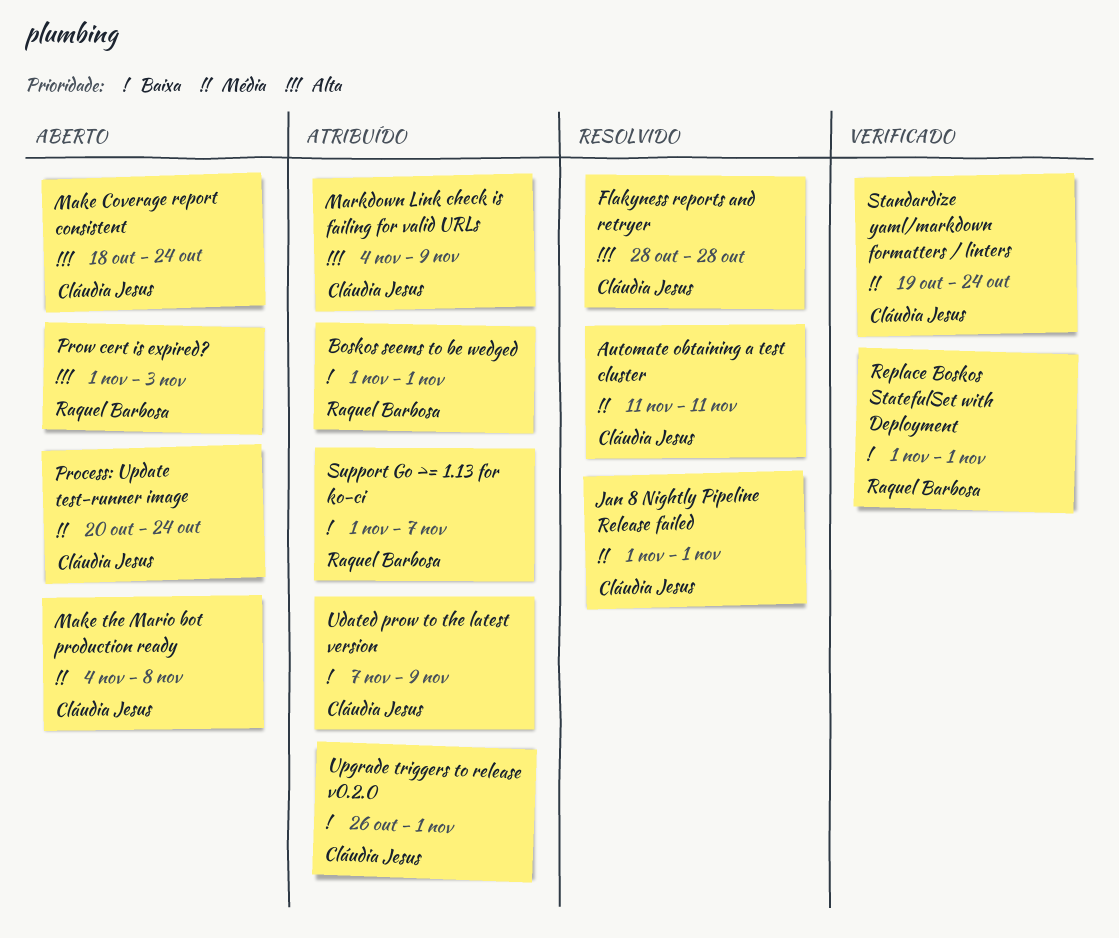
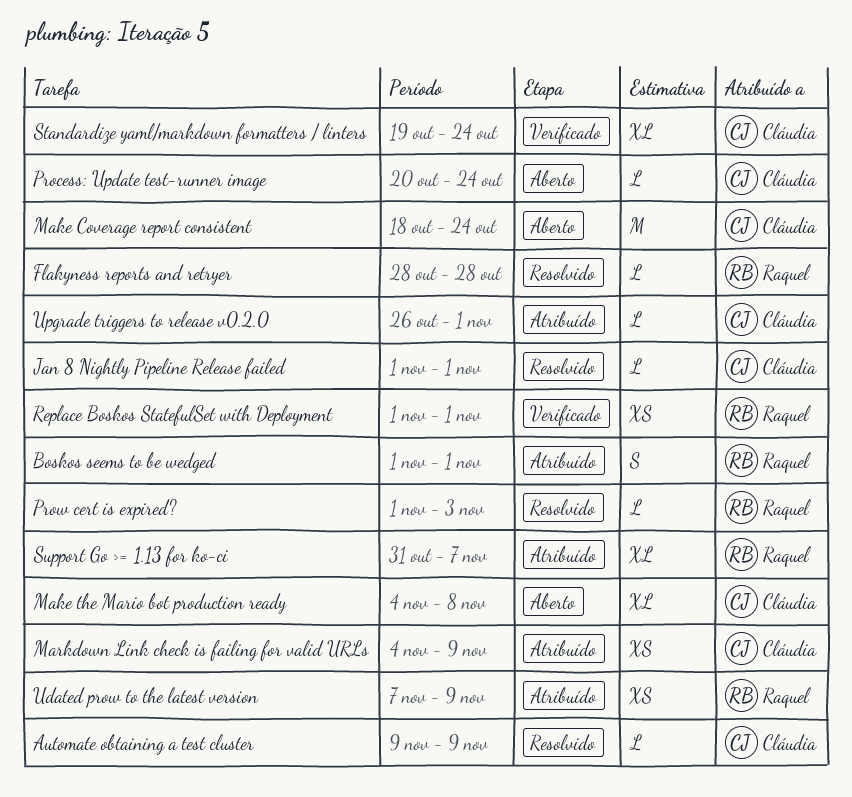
Automate obtaining a test cluster, start: Nov 11 -> Nov 9
Automate obtaining a test cluster, due: Nov 11 -> Nov 9
Flakyness reports and retryer, owner: Cláudia Jesus -> Raquel Barbosa
Prow cert is expired?, status: Aberto -> Resolvido
Support Go >= 1.13 for ko-ci, start: Nov 1 -> Oct 31
Udated prow to the latest version, owner: Cláudia Jesus -> Raquel Barbosa

